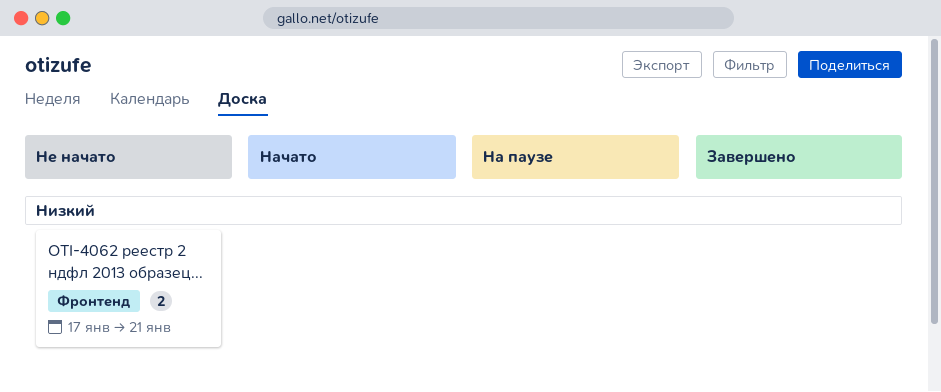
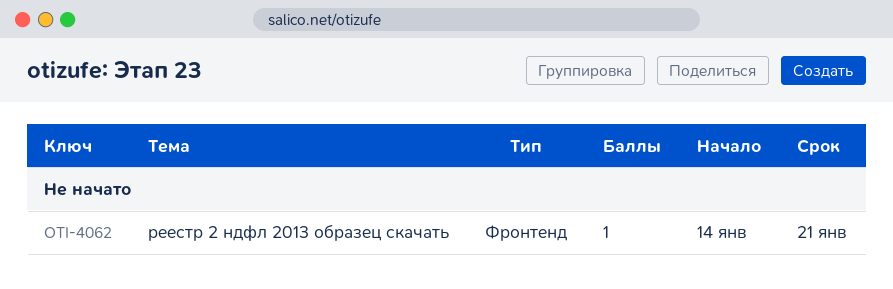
OTI-4062, estimate: 2 -> 1
OTI-4062, start: Jan 17 -> Jan 14

